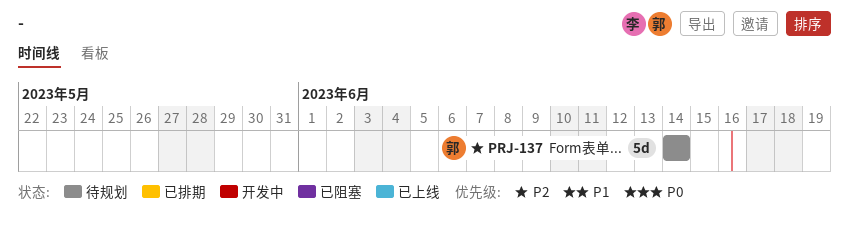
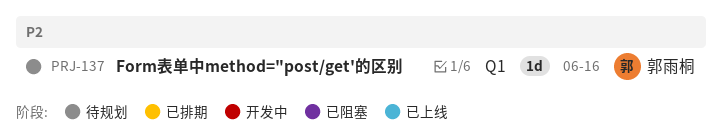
PRJ-137, estimate: 5d -> 1d
PRJ-137, due: Jun 14 -> Jun 16

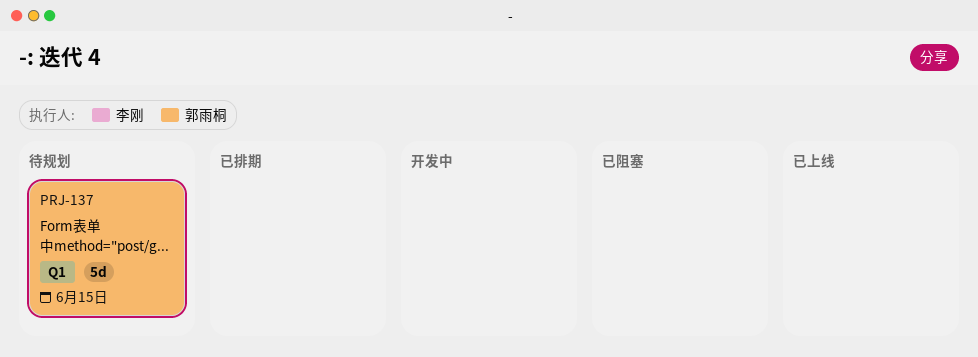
PRJ-137, estimate: 1d -> 5d
PRJ-137, due: Jun 16 -> Jun 15

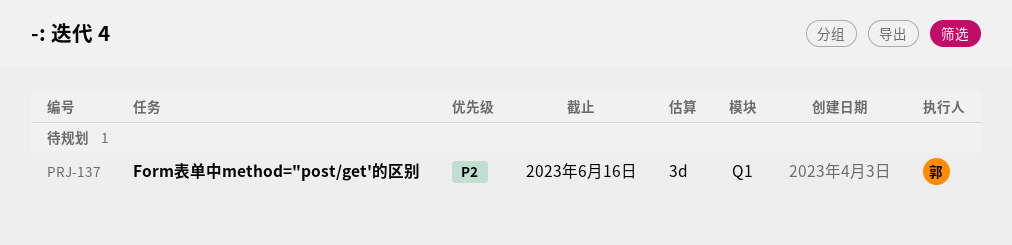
PRJ-137, estimate: 5d -> 3d
PRJ-137, due: Jun 15 -> Jun 16

